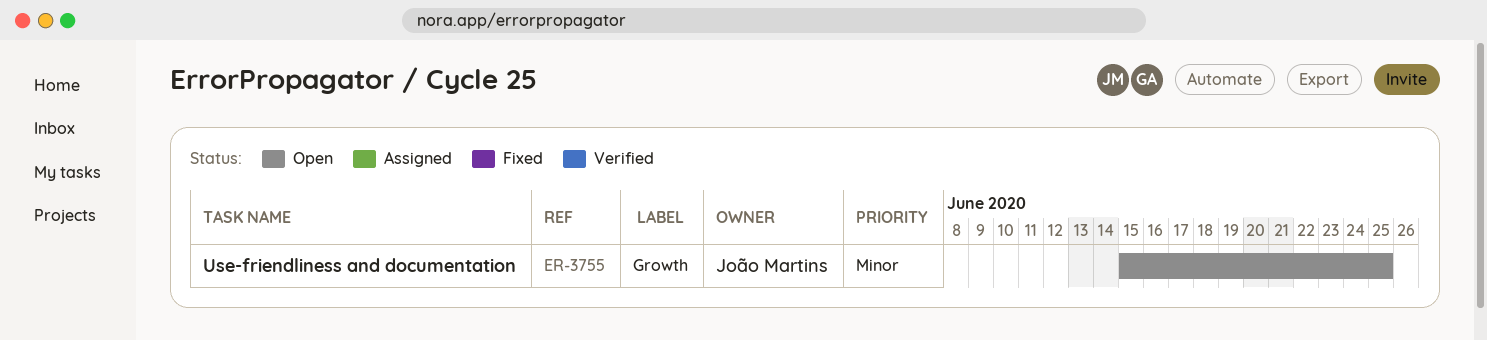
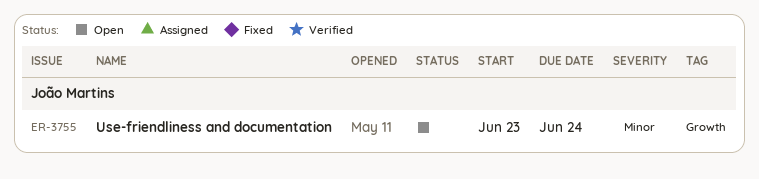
ER-3755, start: Jun 15 -> Jun 23
ER-3755, due: Jun 25 -> Jun 24

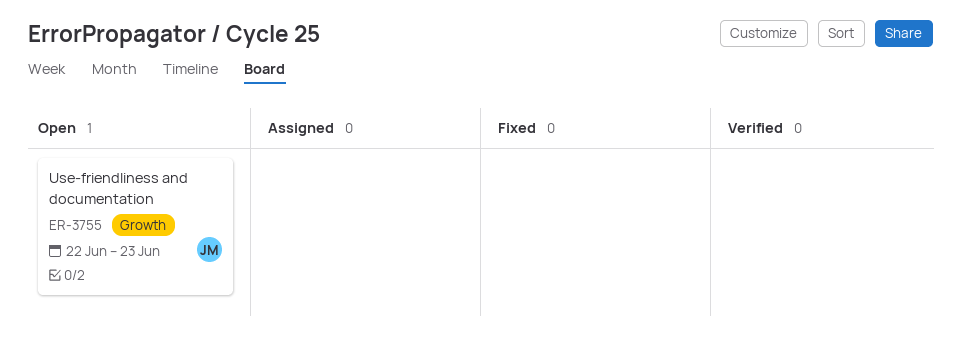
ER-3755, start: Jun 23 -> Jun 22
ER-3755, due: Jun 24 -> Jun 23

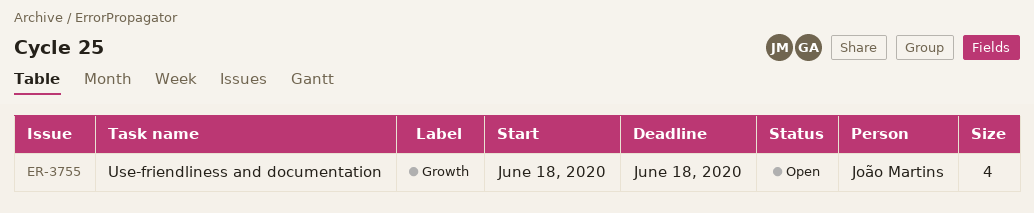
ER-3755, start: Jun 22 -> Jun 18
ER-3755, due: Jun 23 -> Jun 18

